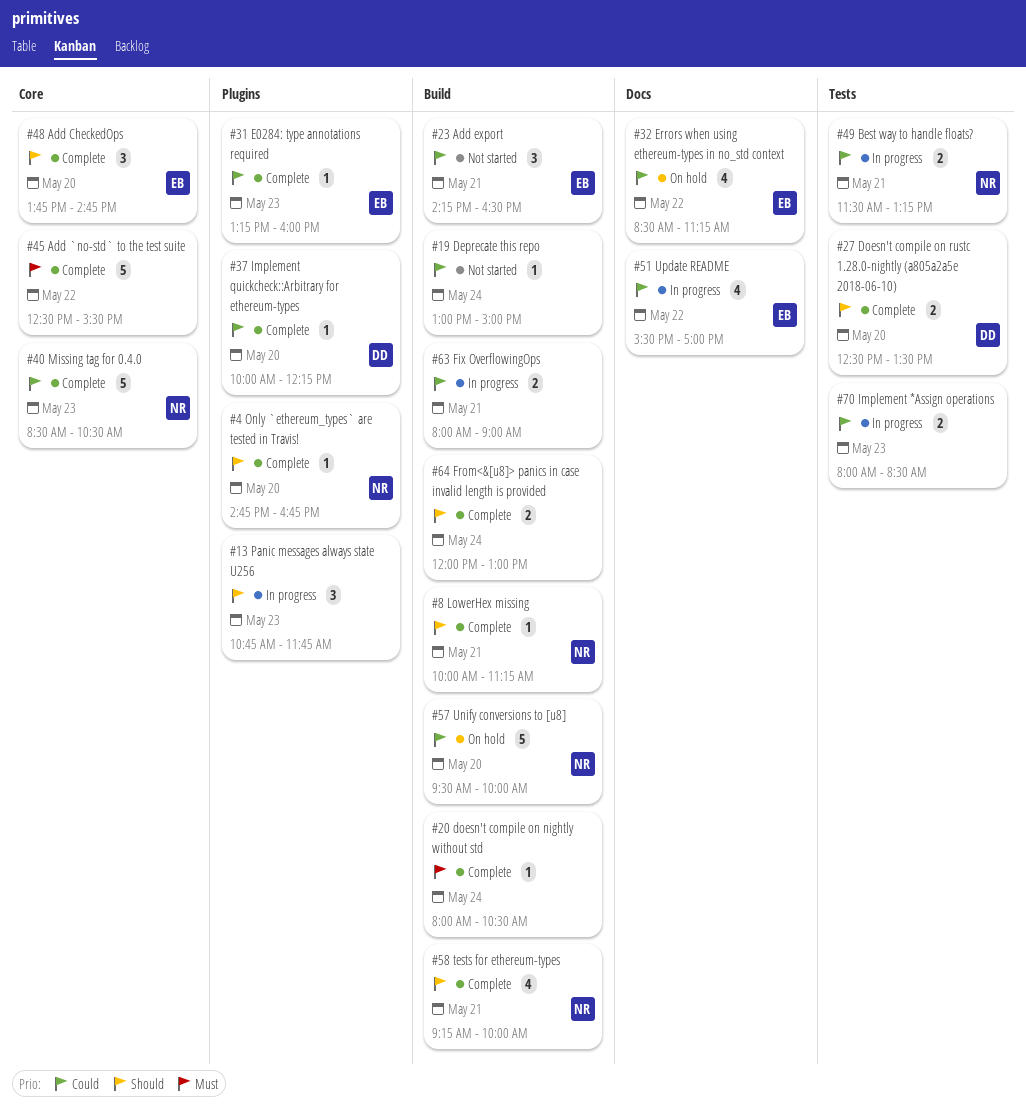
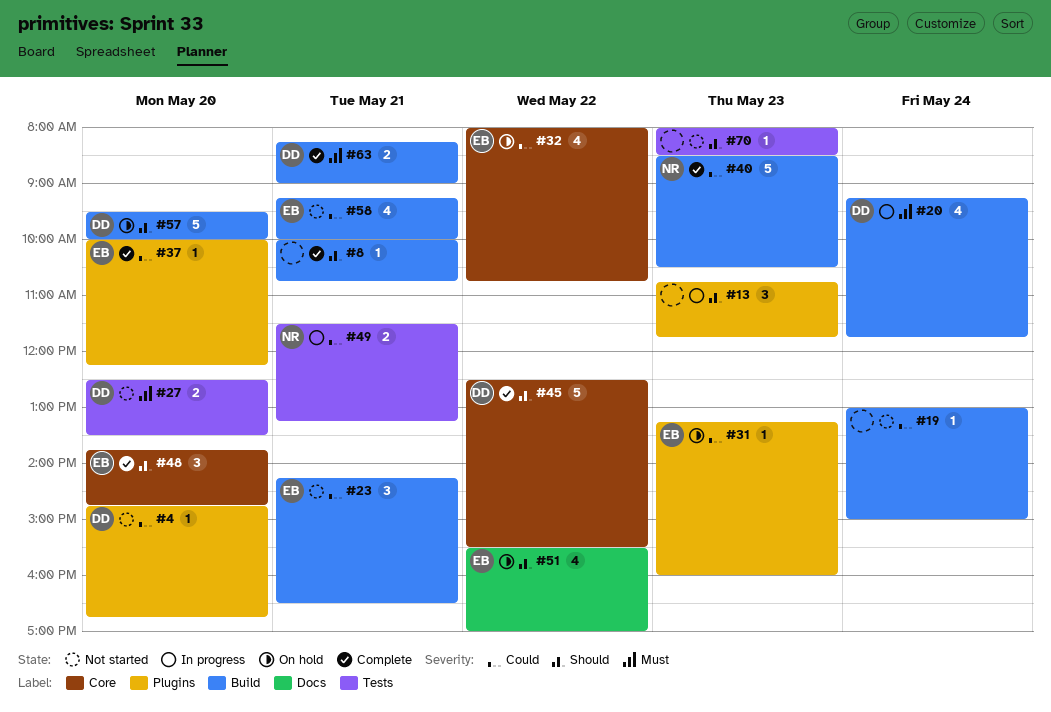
#4, status: Complete -> Not started
#4, owner: NR -> DD
#4, priority: Should -> Could
#8, owner: NR -> none
#8, ends: 11:15 -> 10:45
#20, status: Complete -> In progress
#20, owner: none -> DD
#20, estimate: 1 -> 4
#20, begins: 08:00 -> 09:15
#20, ends: 10:30 -> 11:45
#27, status: Complete -> Not started
#27, priority: Should -> Must
#31, status: Complete -> On hold
#32, label: Docs -> Core
#32, begins: 08:30 -> 08:00
#32, ends: 11:15 -> 10:45
#37, owner: DD -> EB
#40, label: Core -> Build
#45, owner: none -> DD
#45, priority: Must -> Should
#51, status: In progress -> On hold
#51, priority: Could -> Should
#57, owner: NR -> DD
#57, priority: Could -> Should
#58, status: Complete -> Not started
#58, owner: NR -> EB
#58, priority: Should -> Could
#63, status: In progress -> Complete
#63, owner: none -> DD
#63, priority: Could -> Must
#63, begins: 08:00 -> 08:15
#64: present -> none
#70, status: In progress -> Not started
#70, priority: Could -> Should
#70, estimate: 2 -> 1

